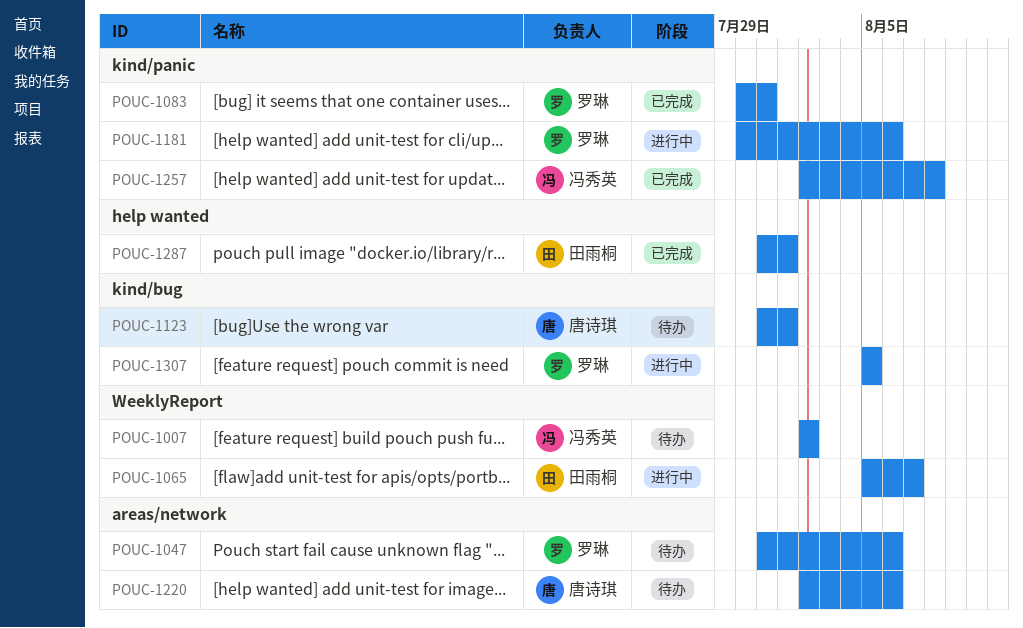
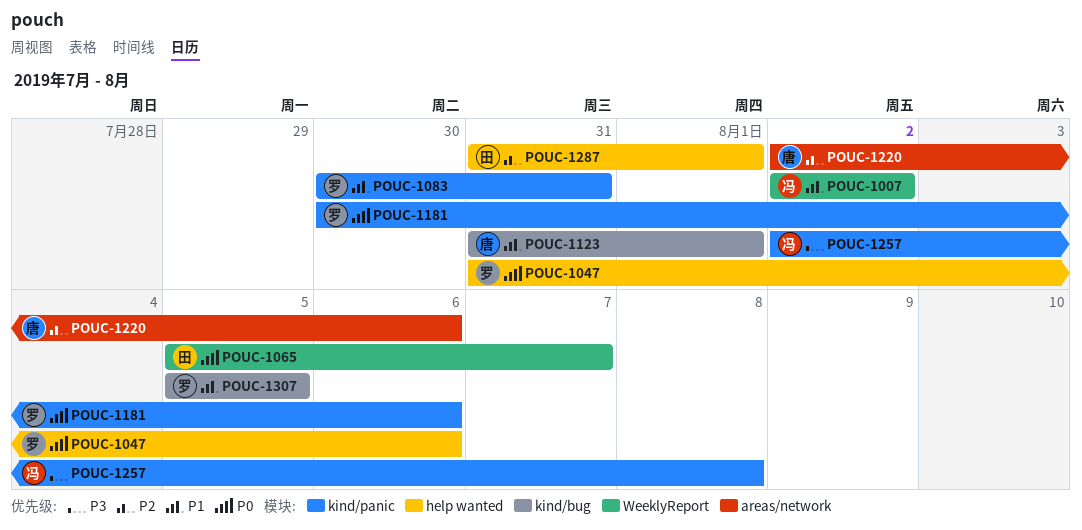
POUC-1047, label: areas/network -> help wanted

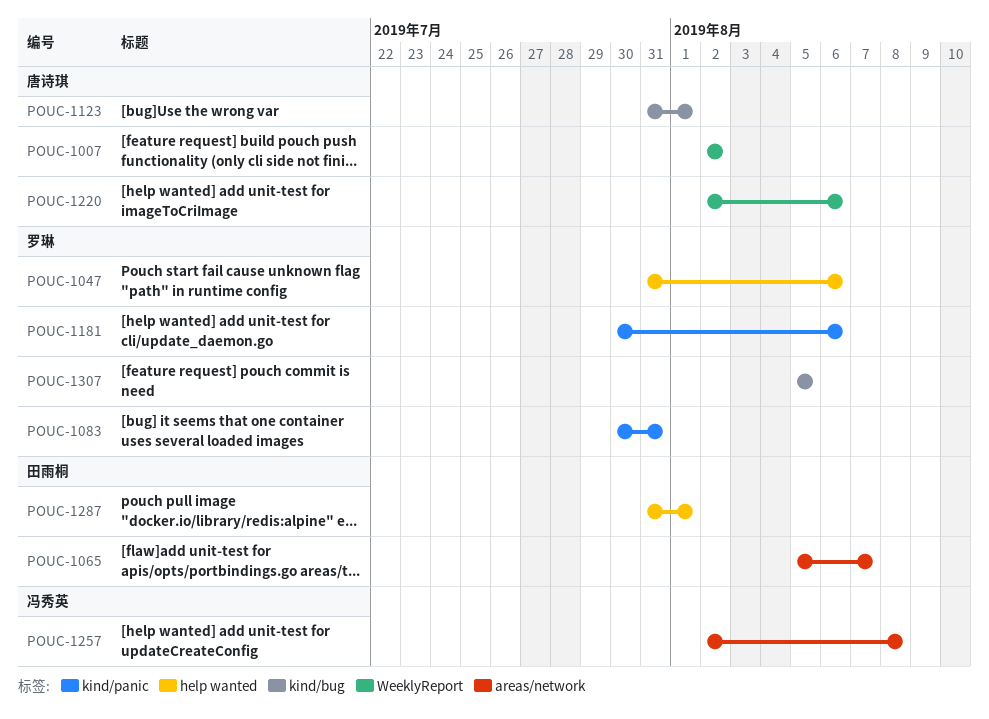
POUC-1007, owner: 冯秀英 -> 唐诗琪
POUC-1065, label: WeeklyReport -> areas/network
POUC-1220, label: areas/network -> WeeklyReport
POUC-1257, label: kind/panic -> areas/network

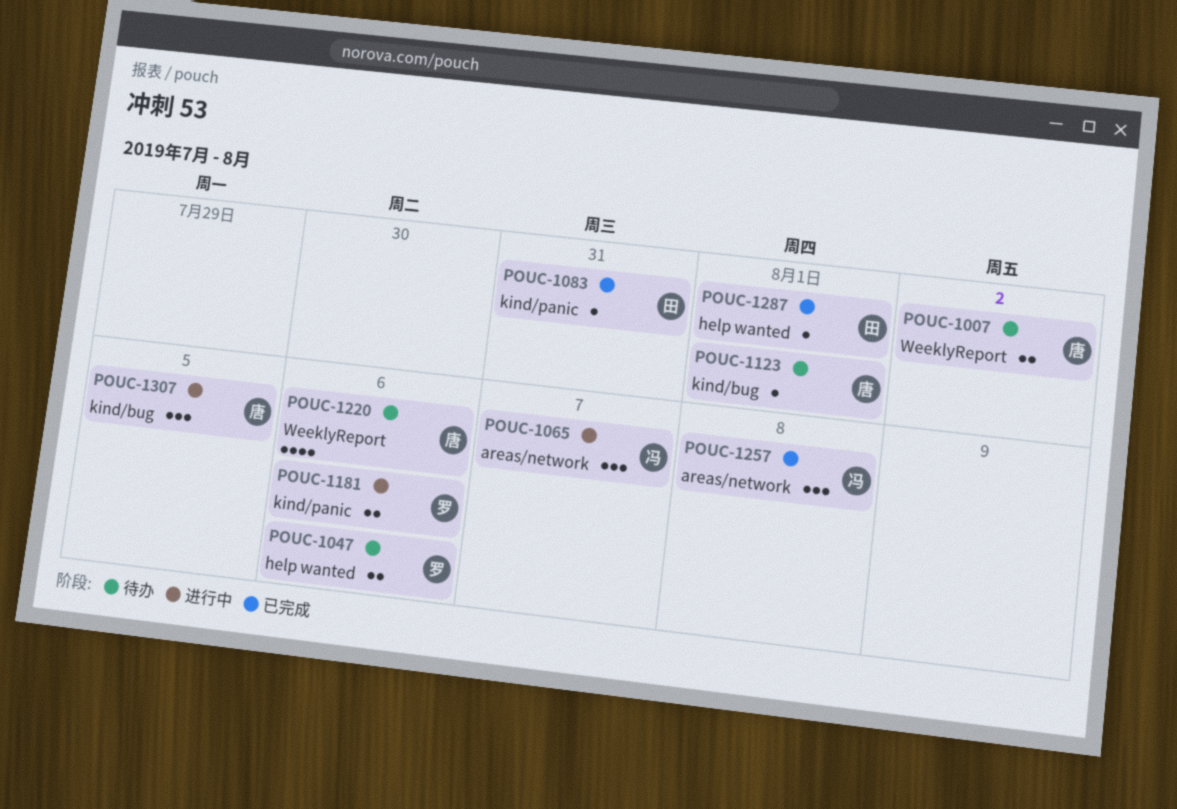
POUC-1065, owner: 田雨桐 -> 冯秀英
POUC-1083, owner: 罗琳 -> 田雨桐
POUC-1307, owner: 罗琳 -> 唐诗琪

